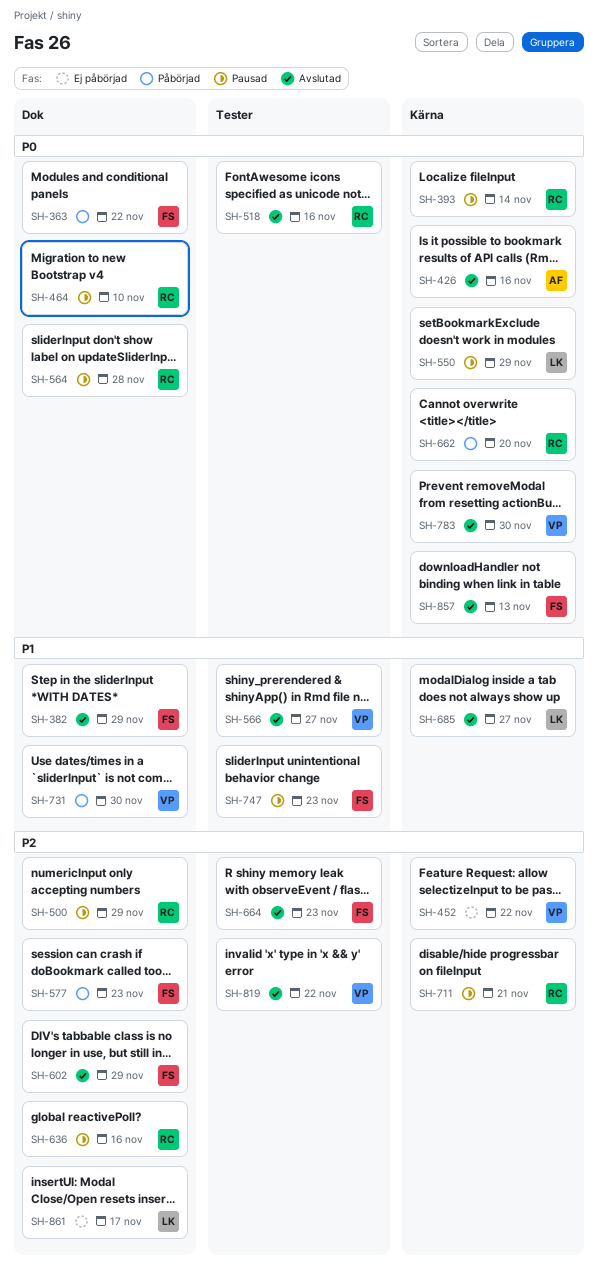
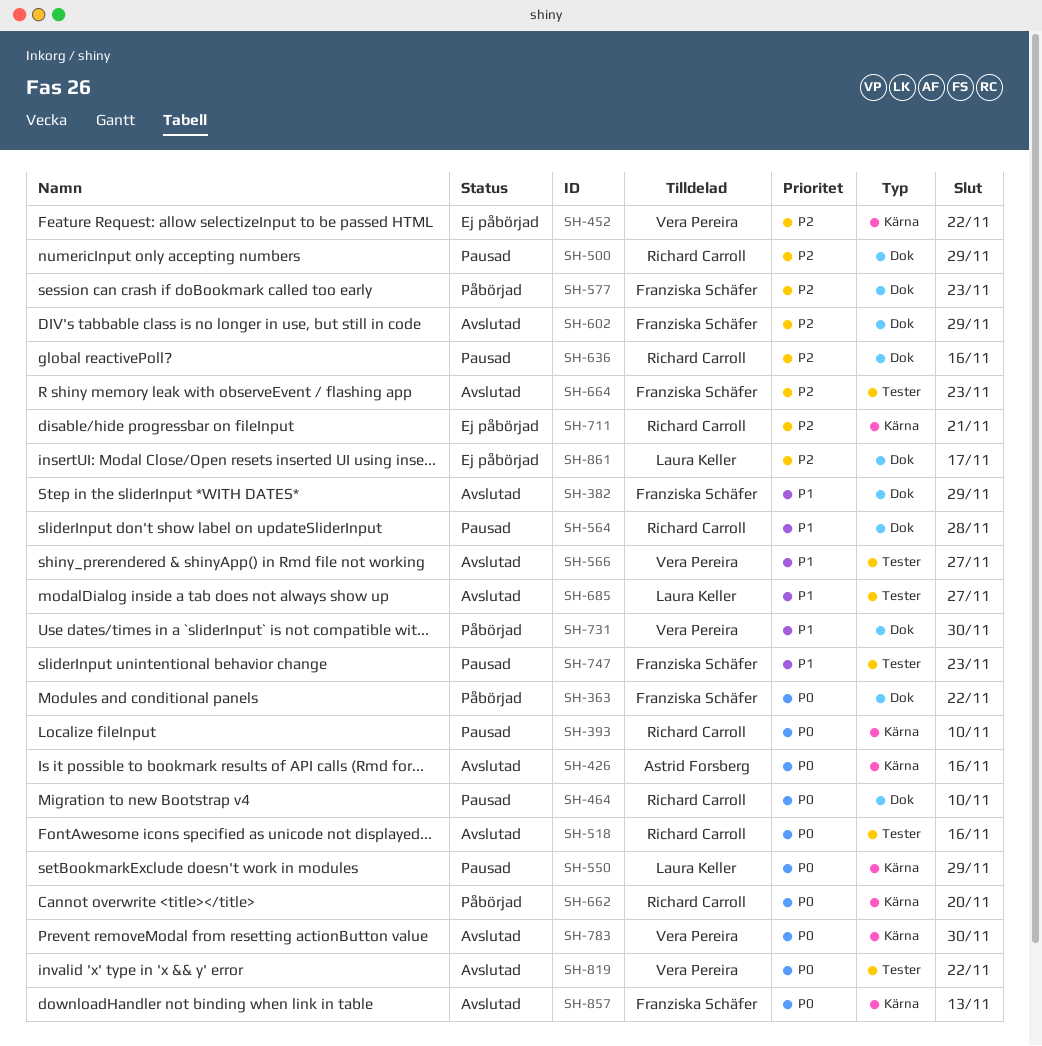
SH-393, due: Nov 14 -> Nov 10
SH-564, priority: P0 -> P1
SH-685, label: Kärna -> Tester
SH-711, status: Pausad -> Ej påbörjad
SH-819, priority: P2 -> P0

